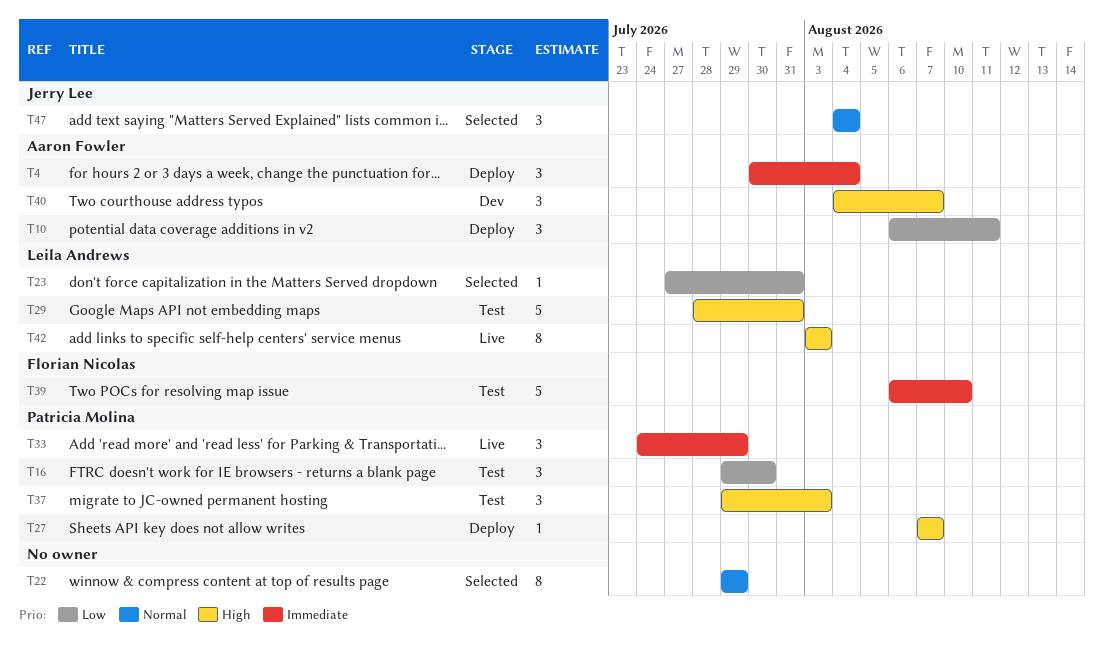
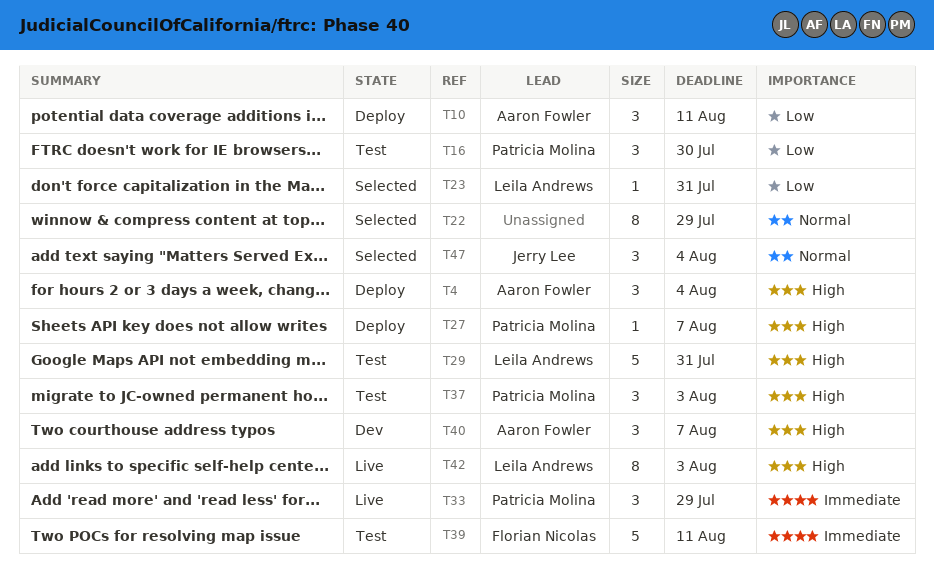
T4, priority: Immediate -> High
T39, due: Aug 10 -> Aug 11

